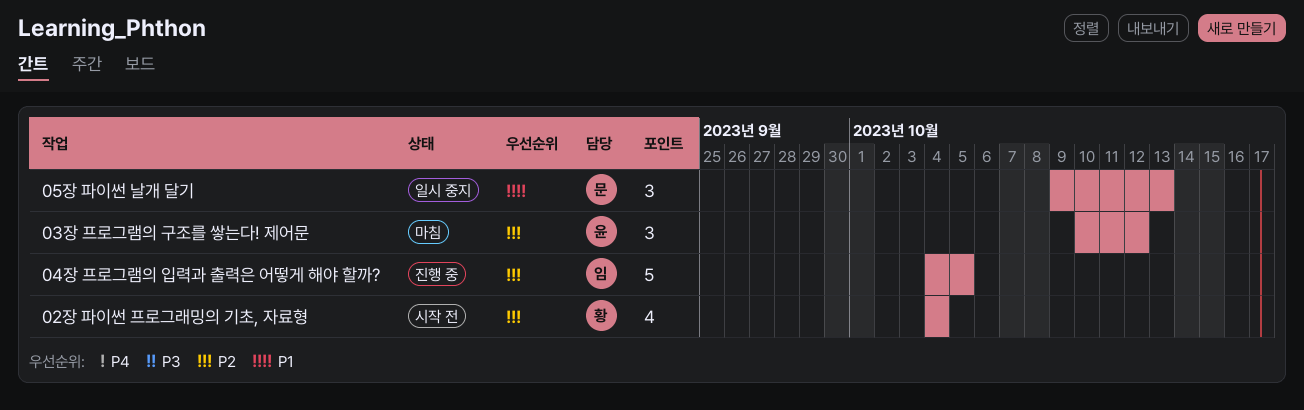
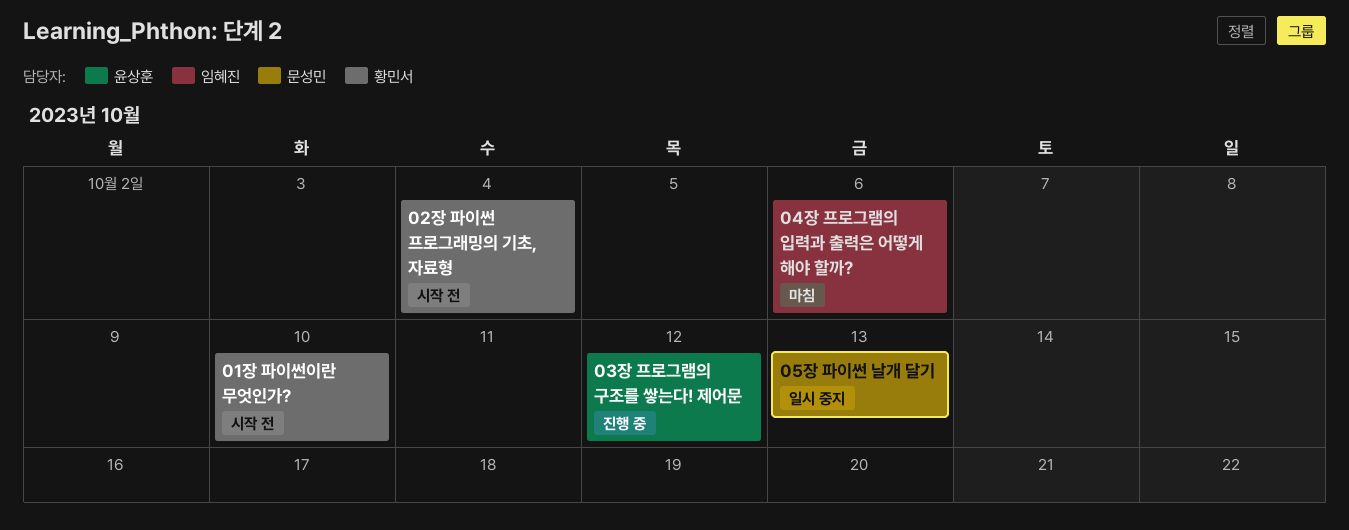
01장 파이썬이란 무엇인가?: none -> present
03장 프로그램의 구조를 쌓는다! 제어문, status: 마침 -> 진행 중
04장 프로그램의 입력과 출력은 어떻게 해야 할까?, status: 진행 중 -> 마침
04장 프로그램의 입력과 출력은 어떻게 해야 할까?, due: Oct 5 -> Oct 6

